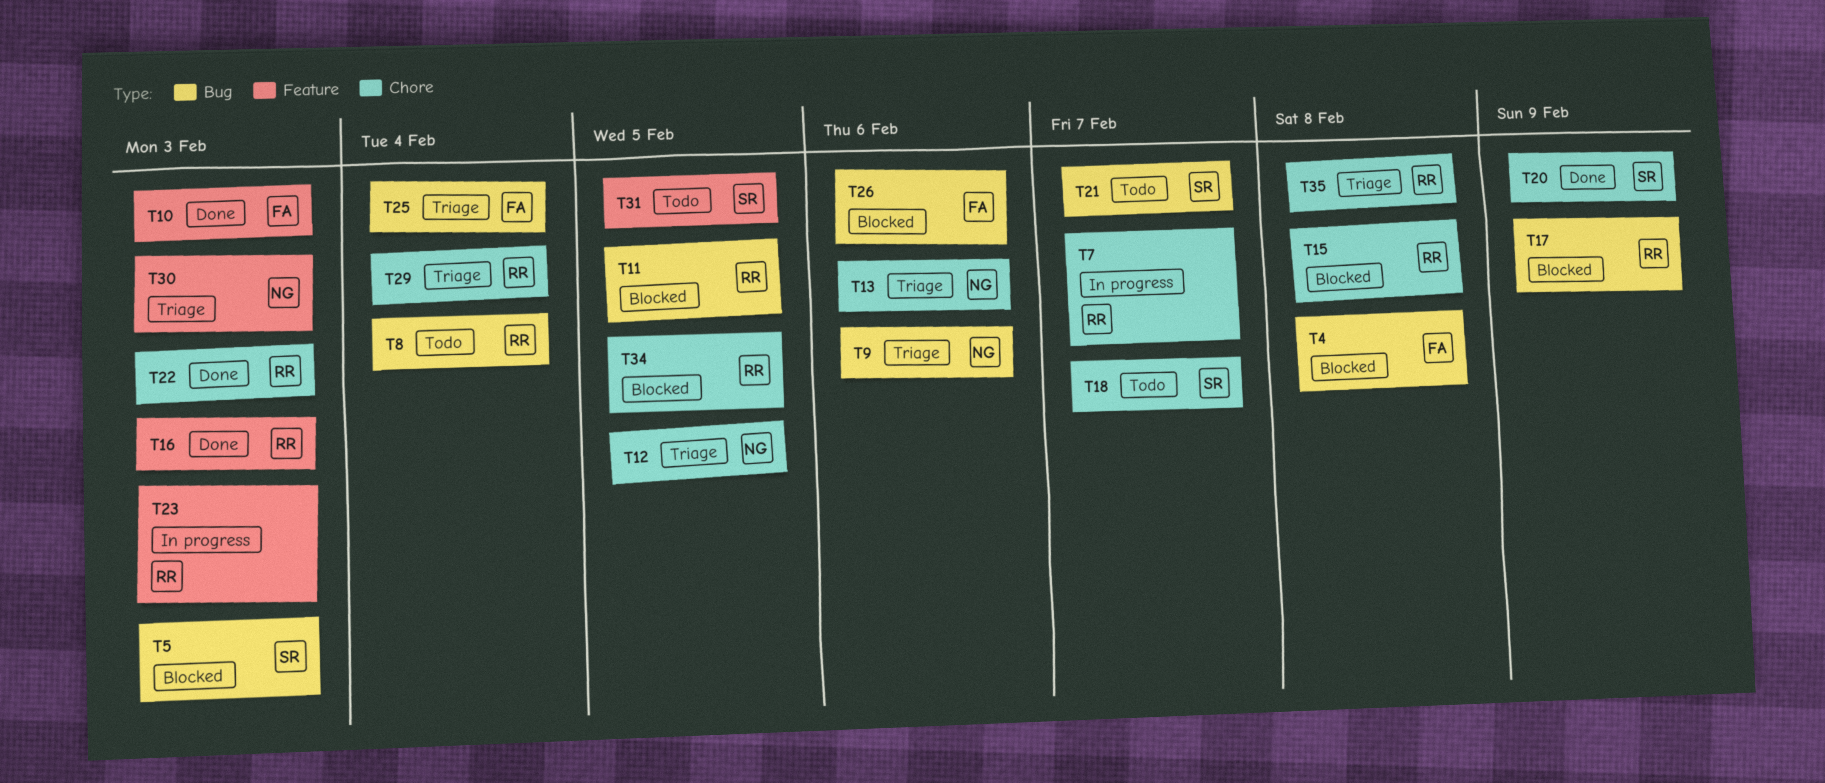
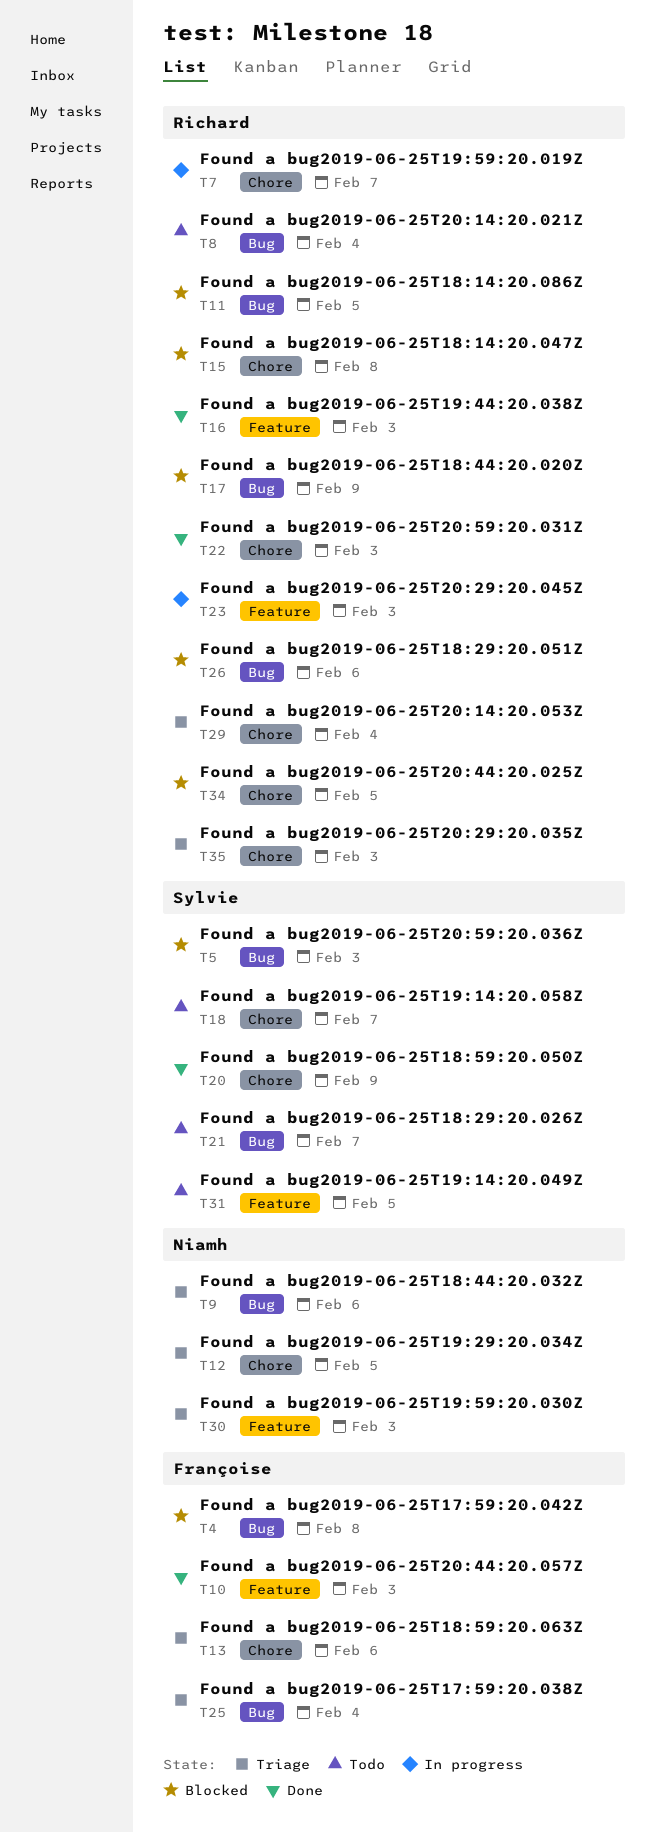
T13, owner: Niamh -> Françoise
T26, owner: Françoise -> Richard
T35, due: Feb 8 -> Feb 3

